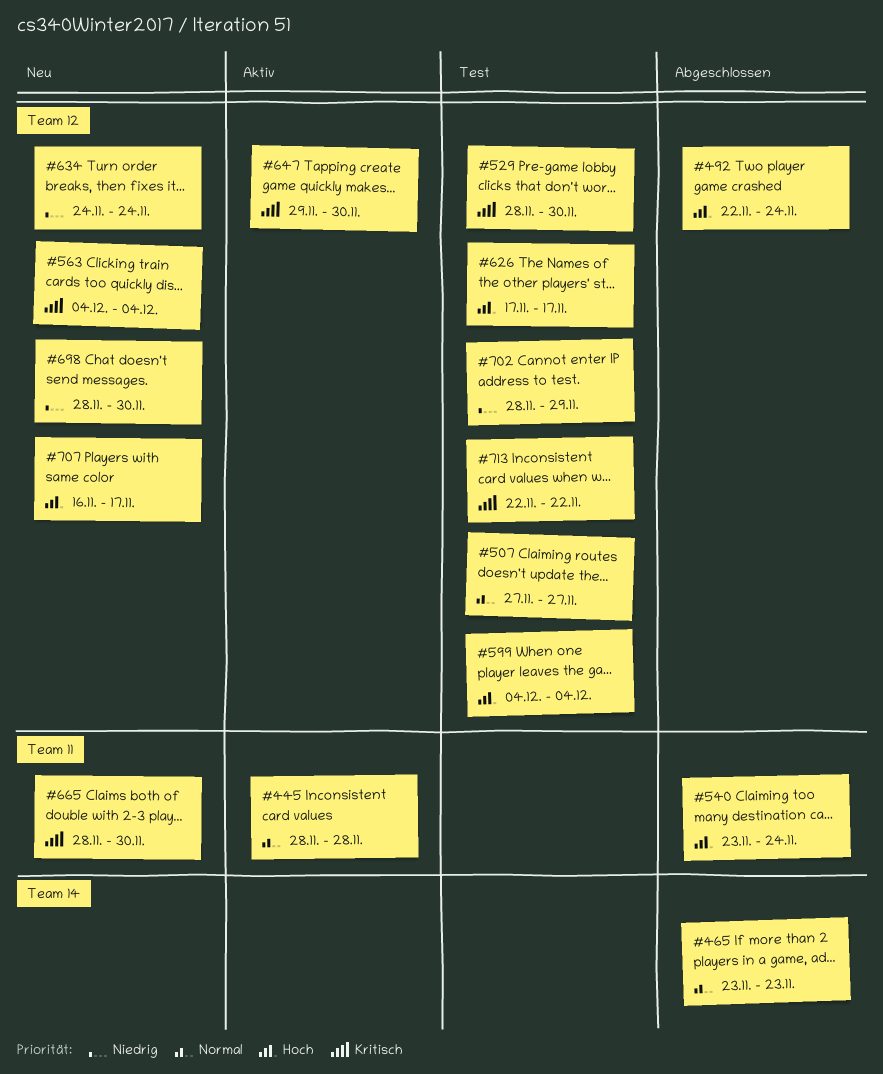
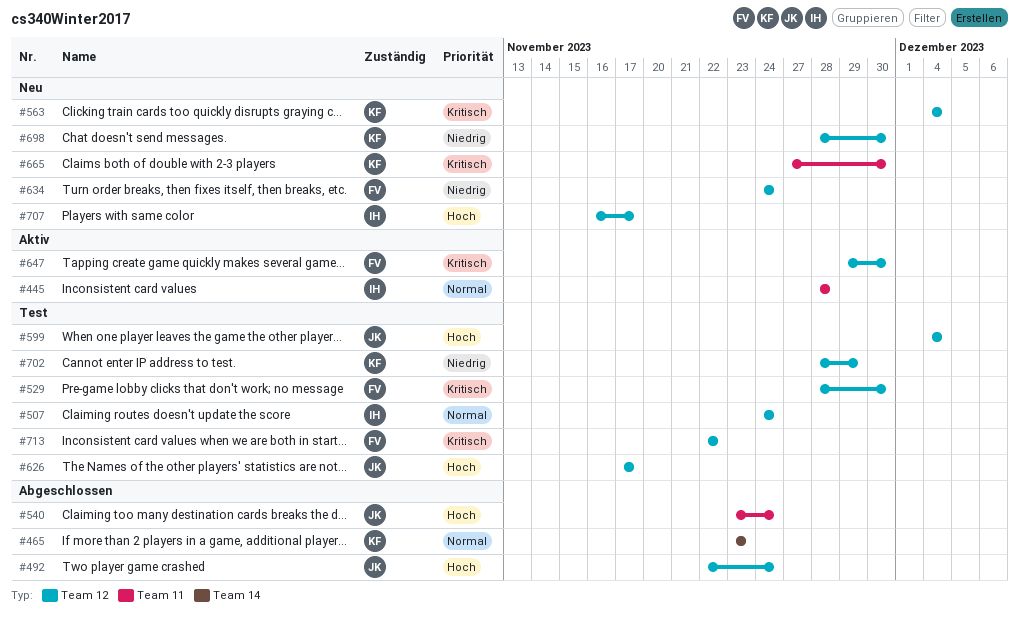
#507, start: Nov 27 -> Nov 24
#507, due: Nov 27 -> Nov 24
#665, start: Nov 28 -> Nov 27

